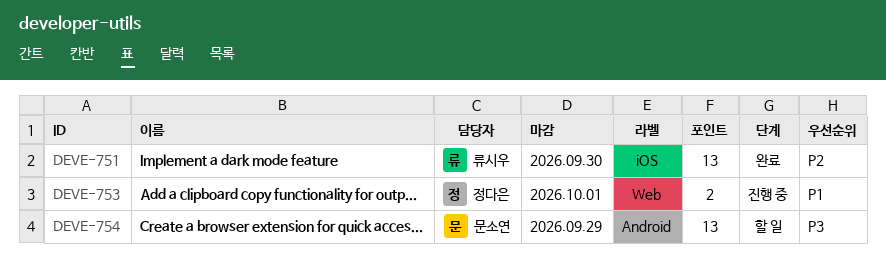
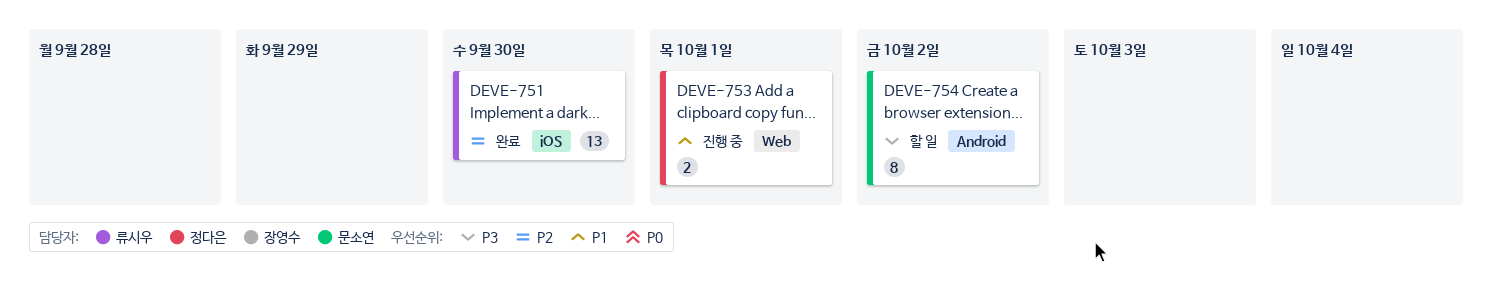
DEVE-754, estimate: 13 -> 8
DEVE-754, due: Sep 29 -> Oct 2

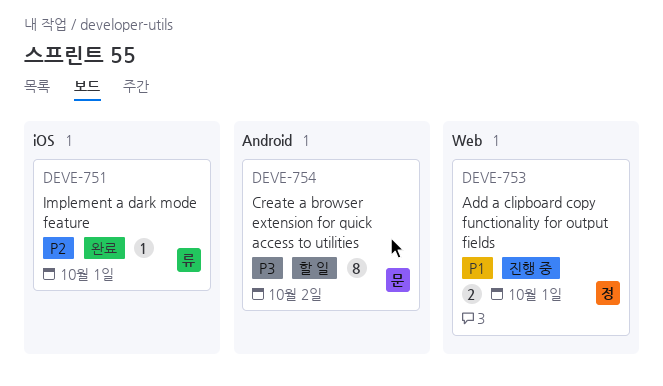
DEVE-751, estimate: 13 -> 1
DEVE-751, due: Sep 30 -> Oct 1

